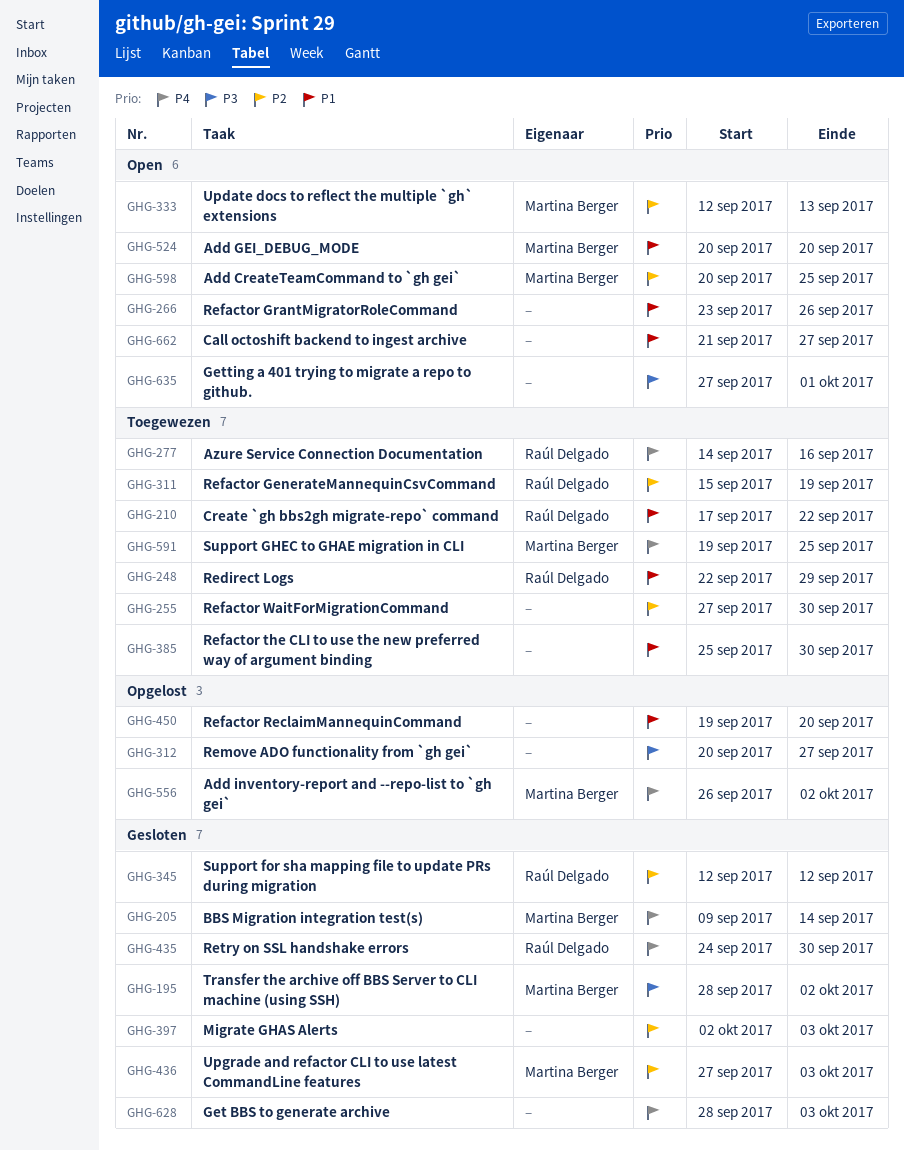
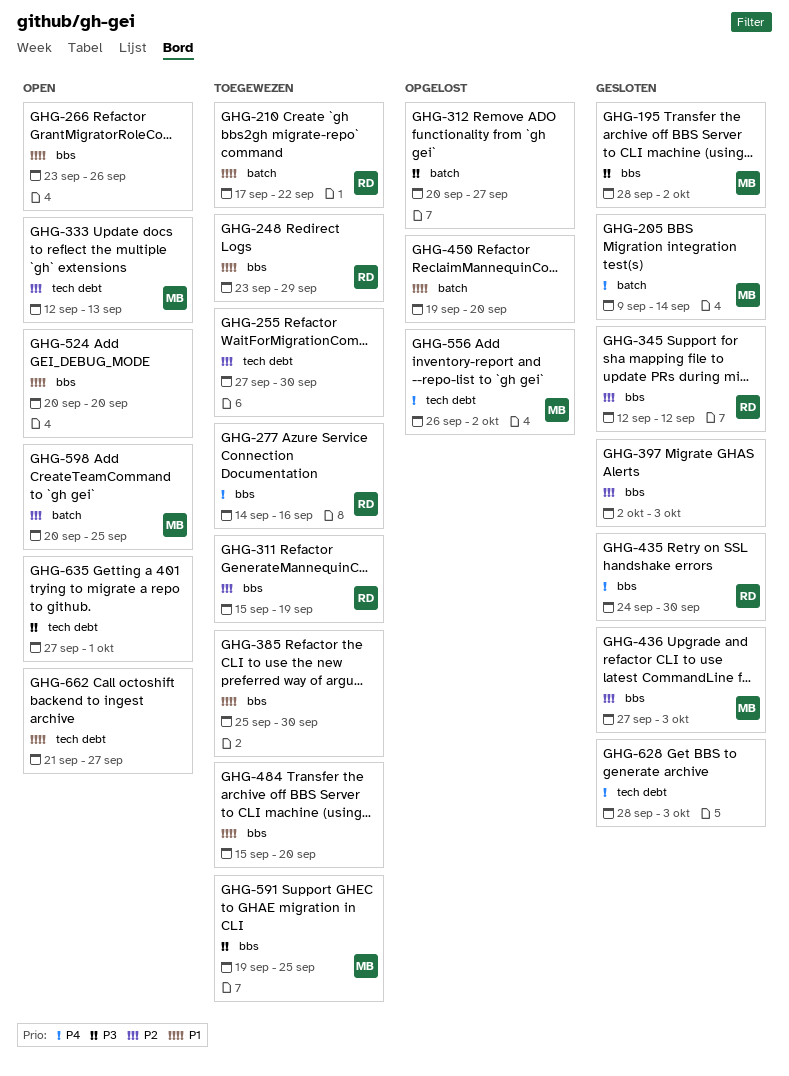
GHG-248, start: Sep 22 -> Sep 23
GHG-484: none -> present
GHG-524, owner: Martina Berger -> none
GHG-591, priority: P4 -> P3

